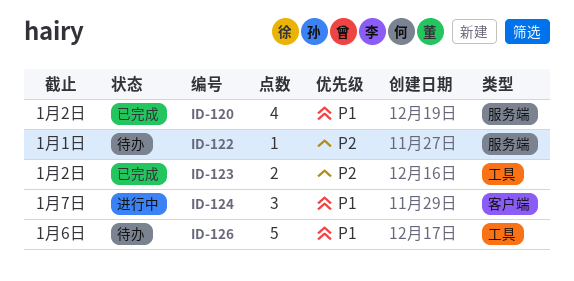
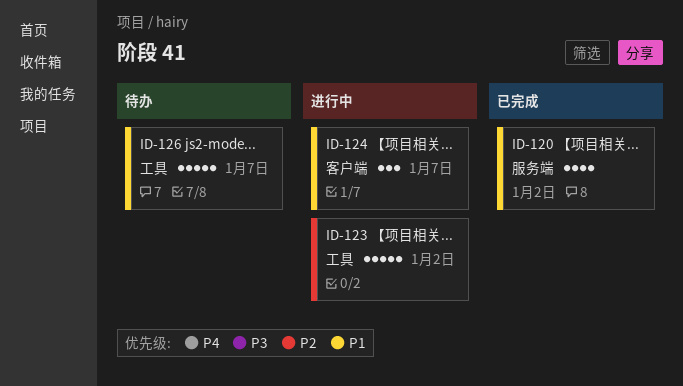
ID-122: present -> none
ID-123, status: 已完成 -> 进行中
ID-123, estimate: 2 -> 5
ID-126, due: Jan 6 -> Jan 7

